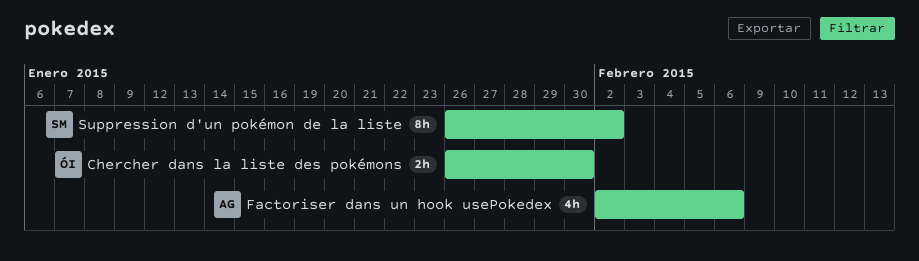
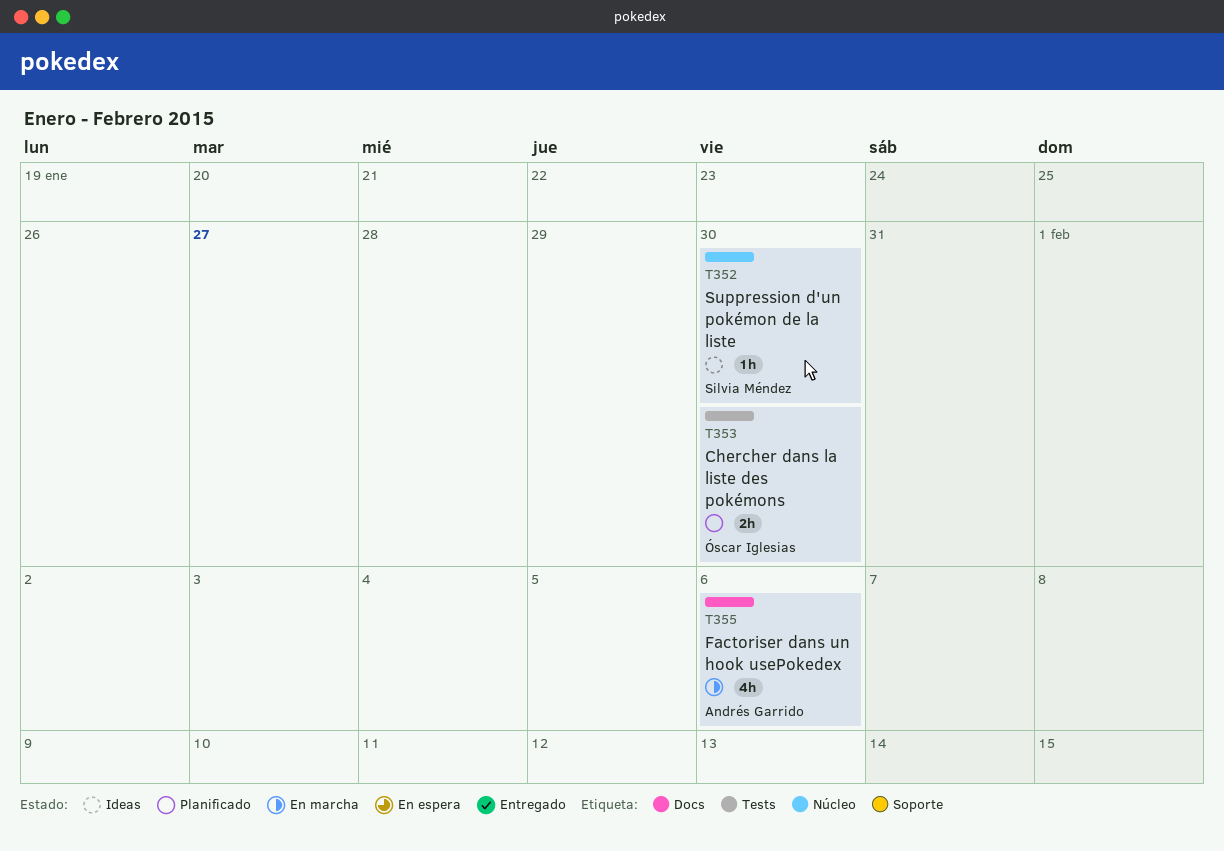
Suppression d'un pokémon de la liste, estimate: 8h -> 1h
Suppression d'un pokémon de la liste, due: Feb 2 -> Jan 30

